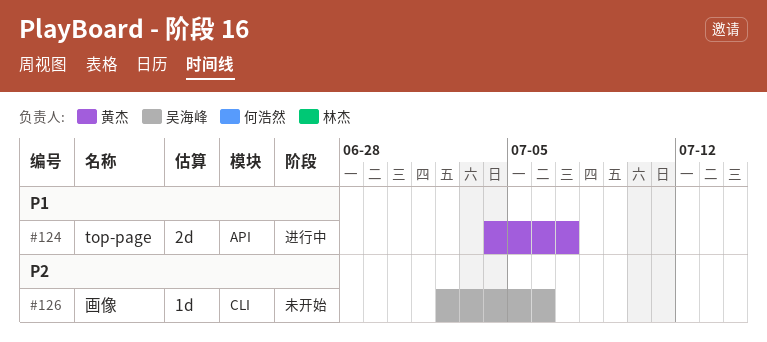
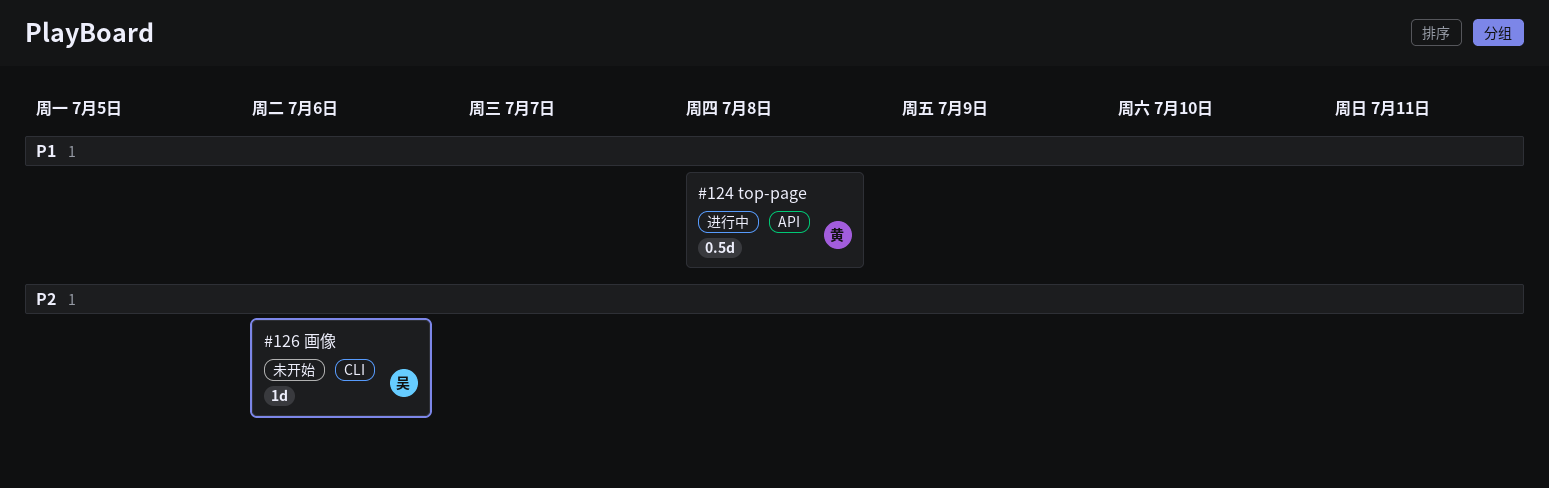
#124, estimate: 2d -> 0.5d
#124, due: Jul 7 -> Jul 8

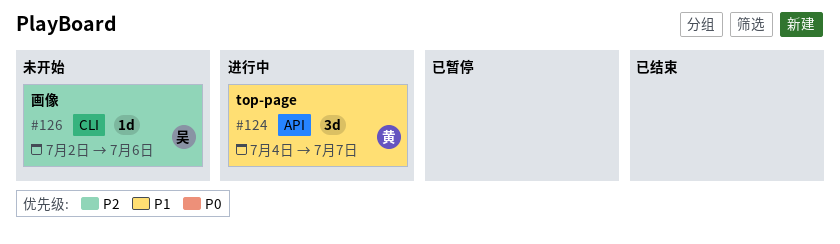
#124, estimate: 0.5d -> 3d
#124, due: Jul 8 -> Jul 7

